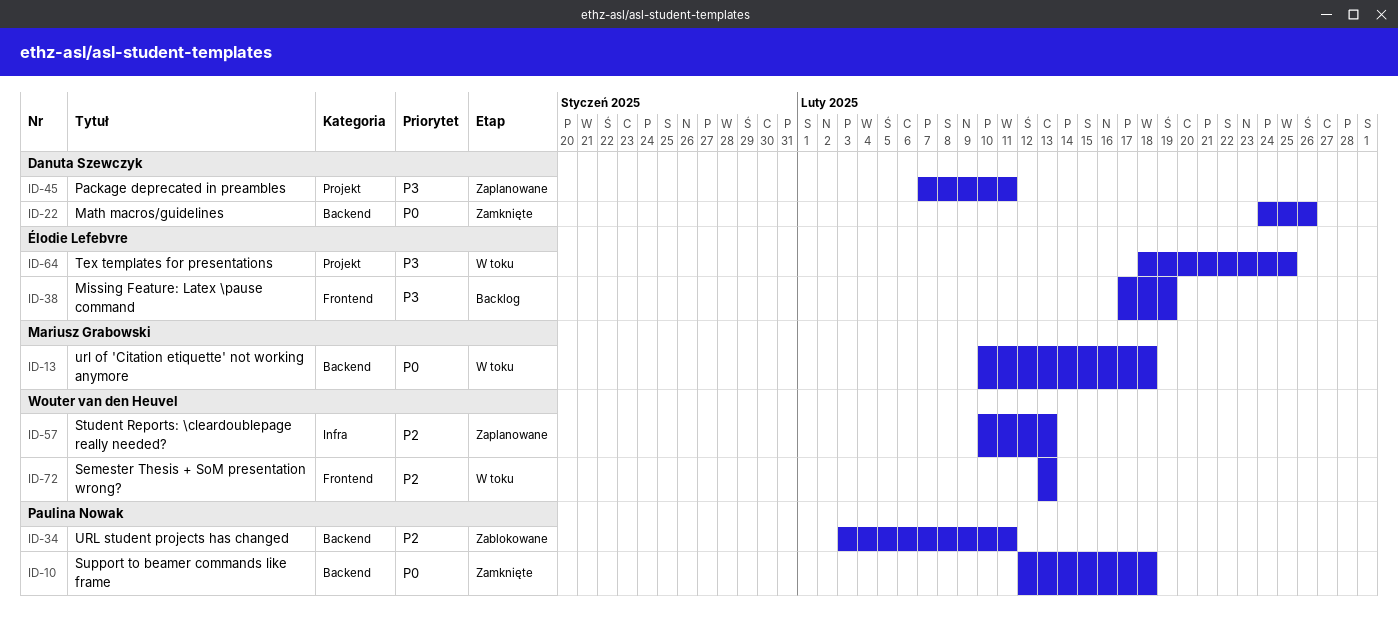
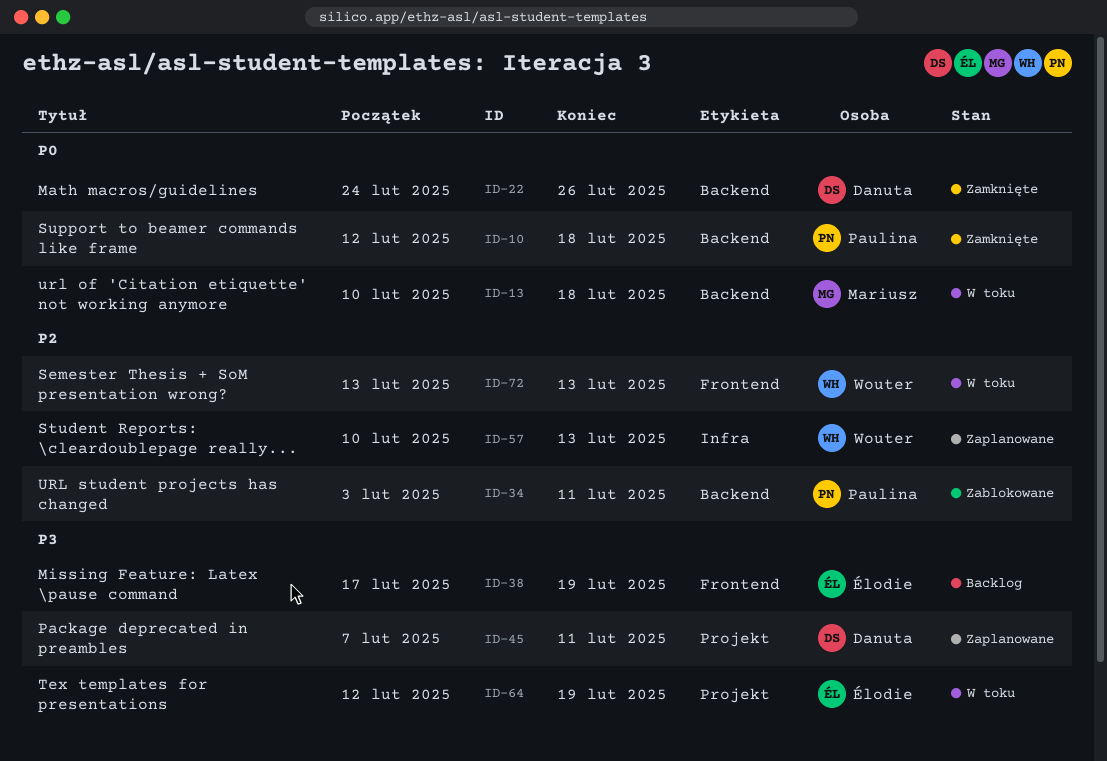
ID-64, start: Feb 18 -> Feb 12
ID-64, due: Feb 25 -> Feb 19

